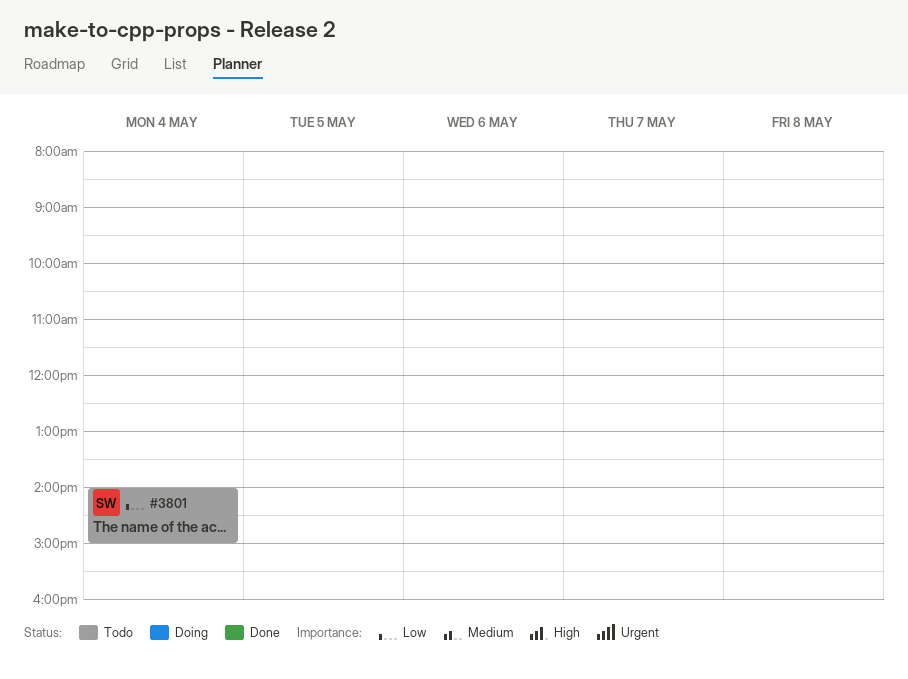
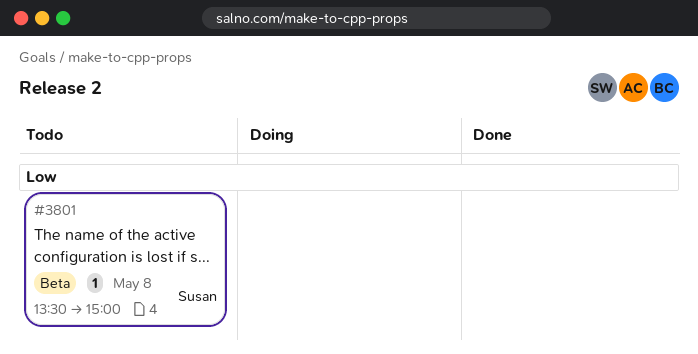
#3801, day: May 4 -> May 8
#3801, begins: 14:00 -> 13:30

